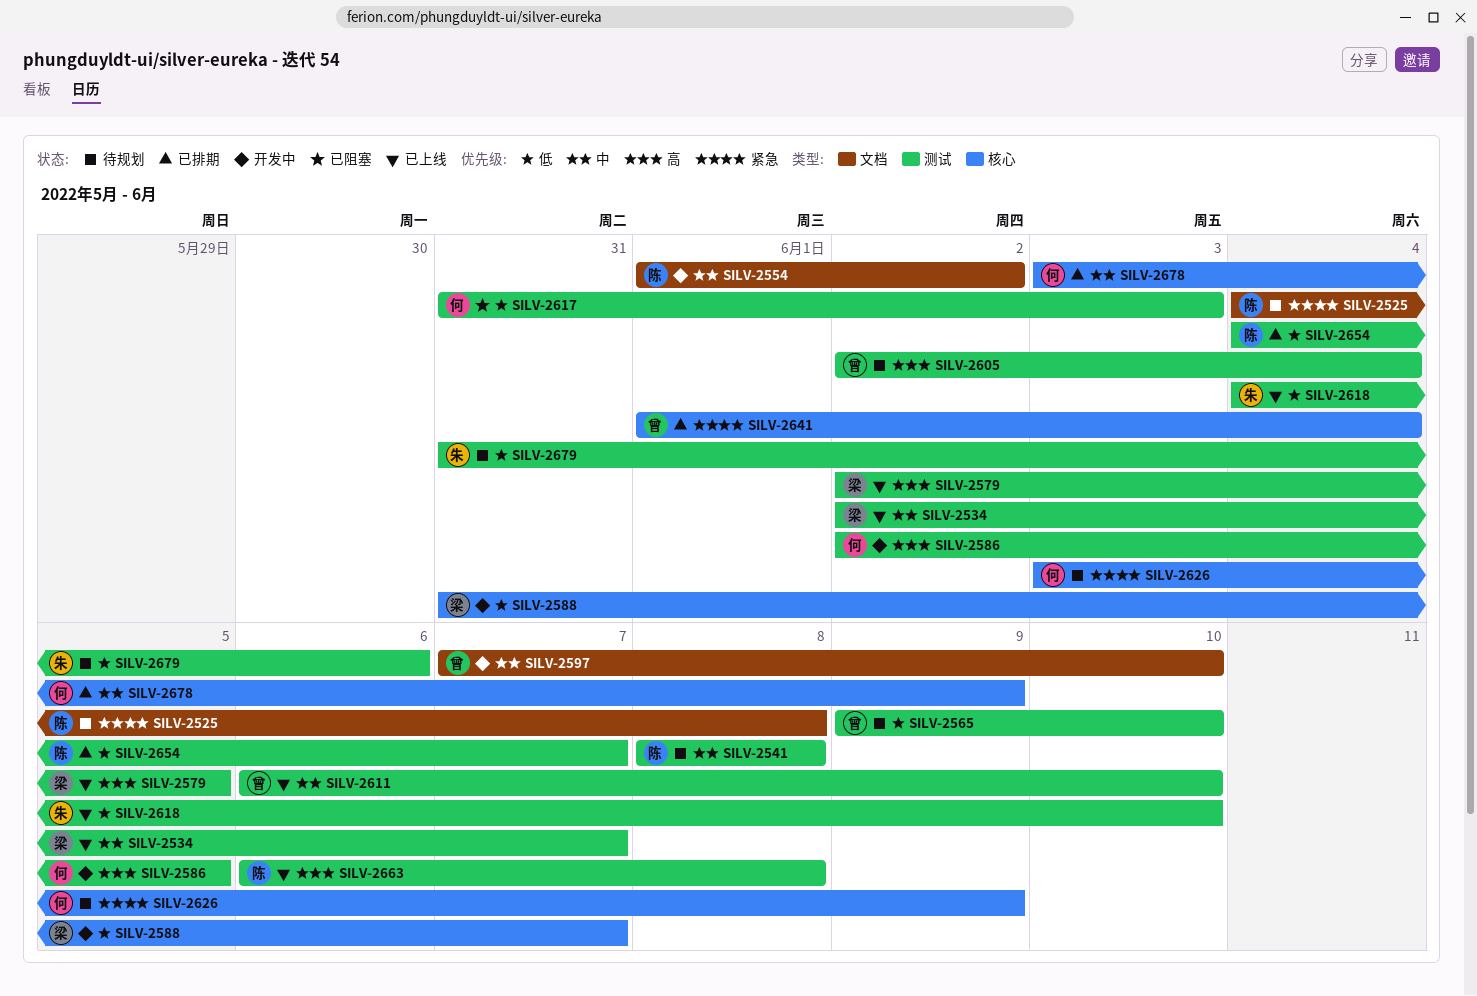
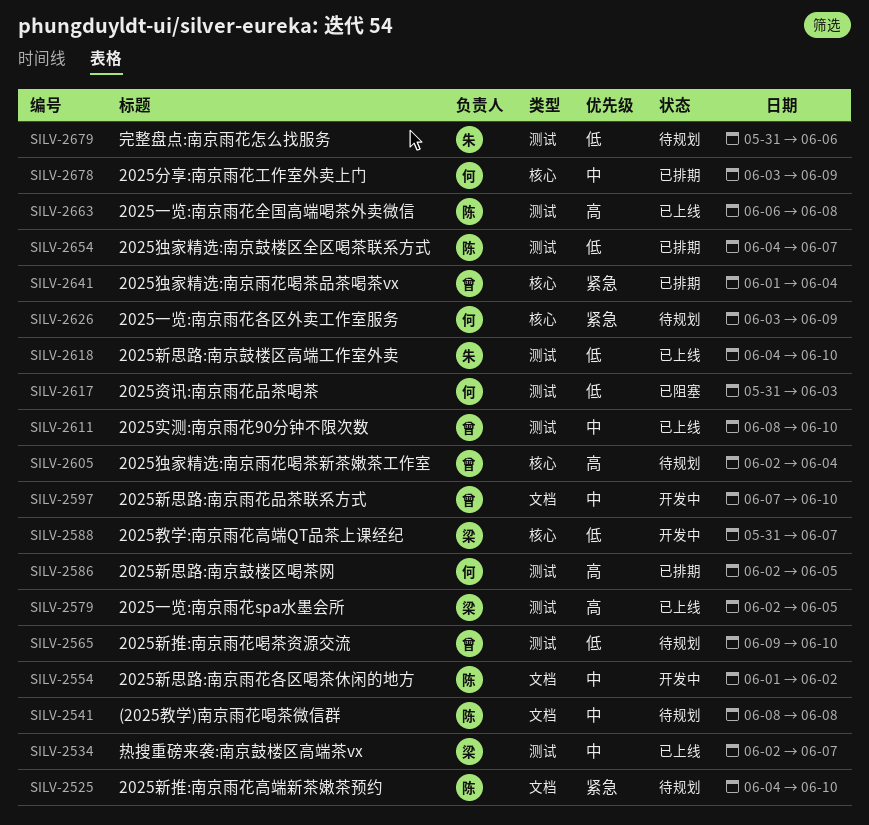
SILV-2525, due: Jun 8 -> Jun 10
SILV-2541, label: 测试 -> 文档
SILV-2586, status: 开发中 -> 已排期
SILV-2605, label: 测试 -> 核心
SILV-2611, start: Jun 6 -> Jun 8

